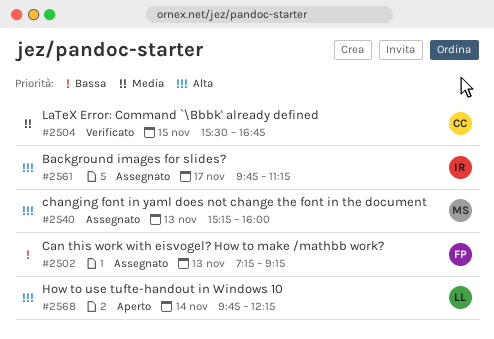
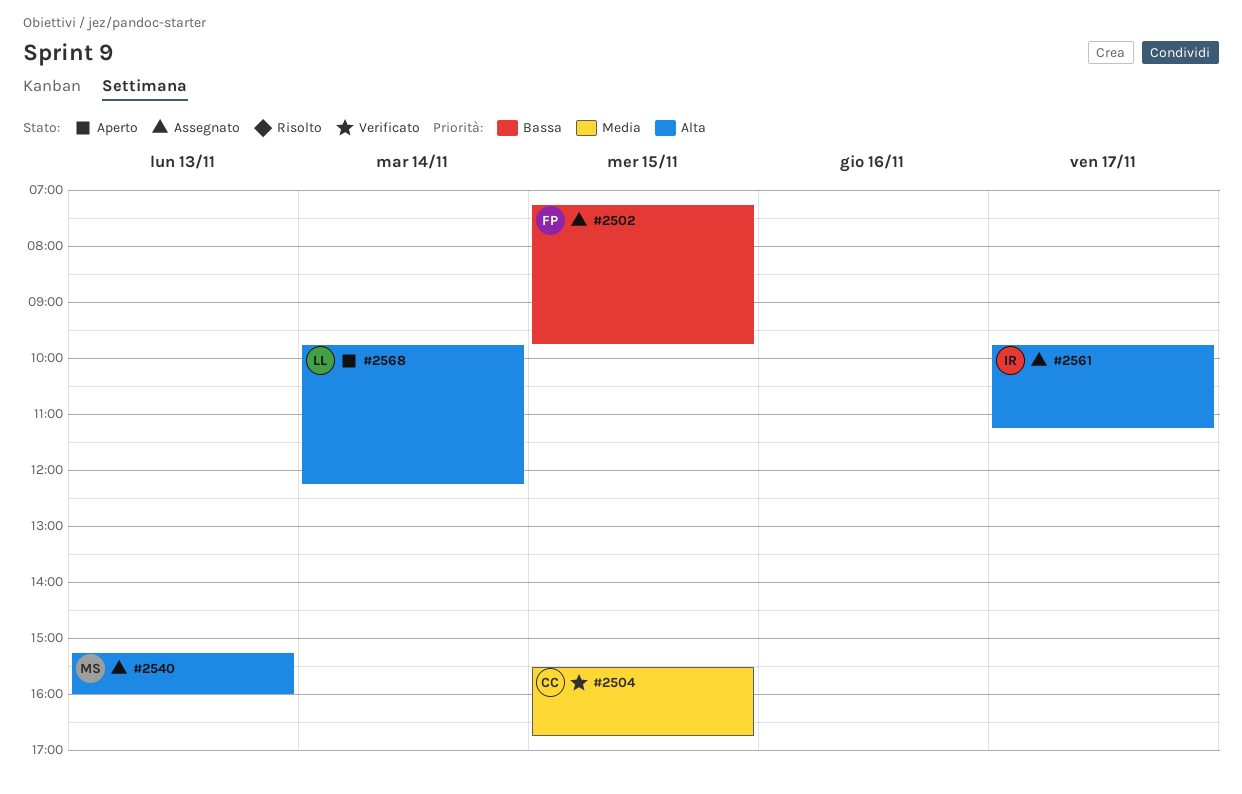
#2502, day: Nov 13 -> Nov 15
#2502, ends: 09:15 -> 09:45

